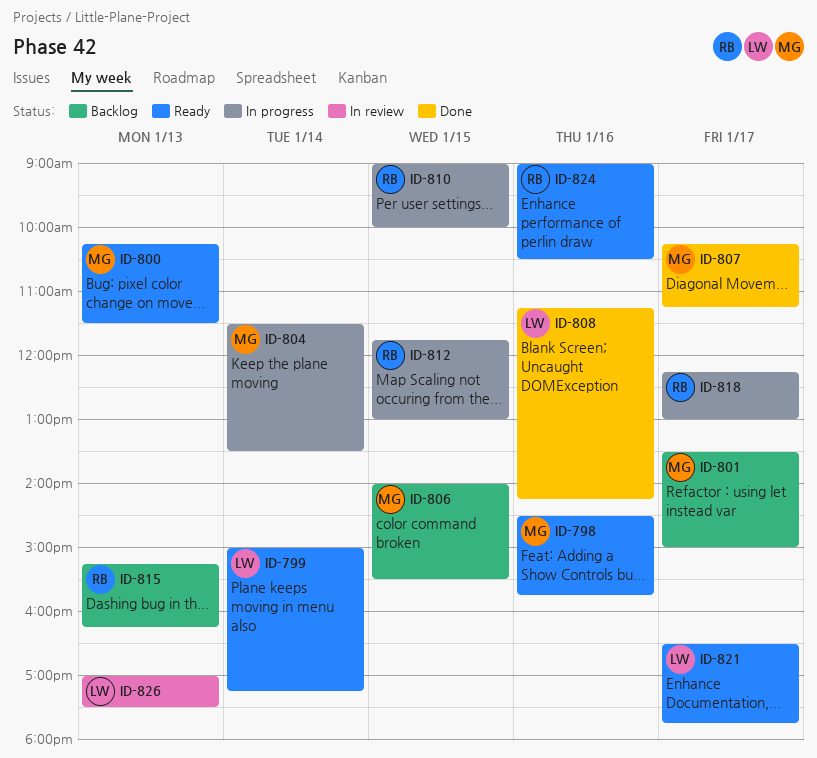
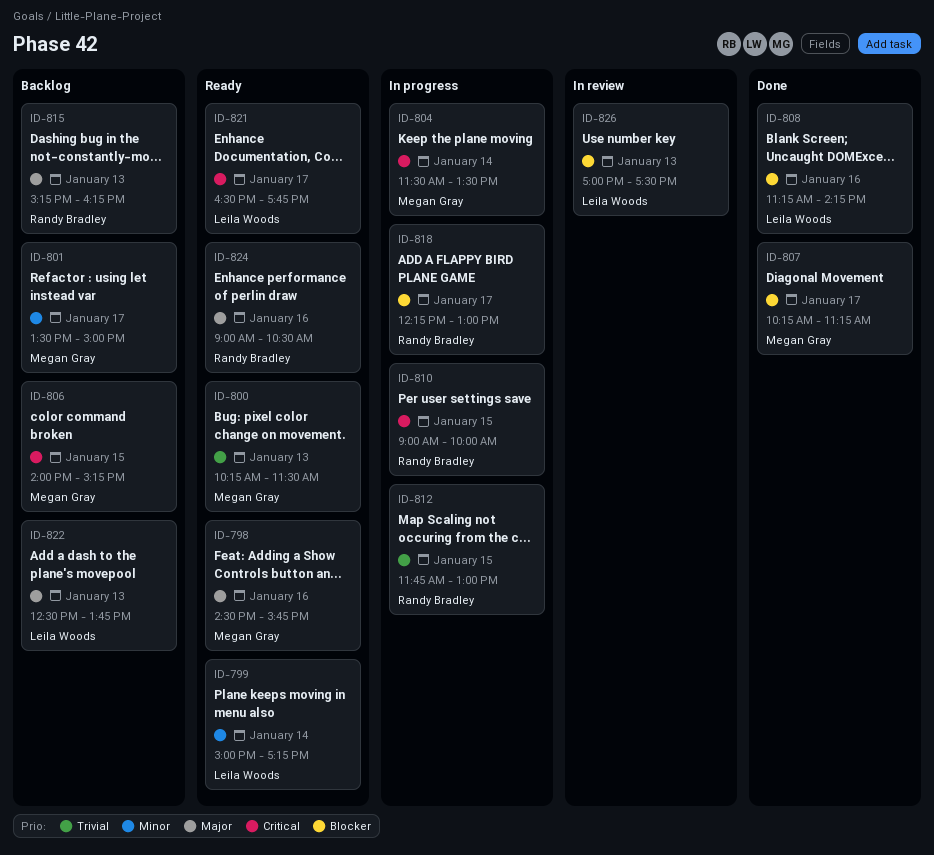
ID-806, ends: 15:30 -> 15:15
ID-822: none -> present

